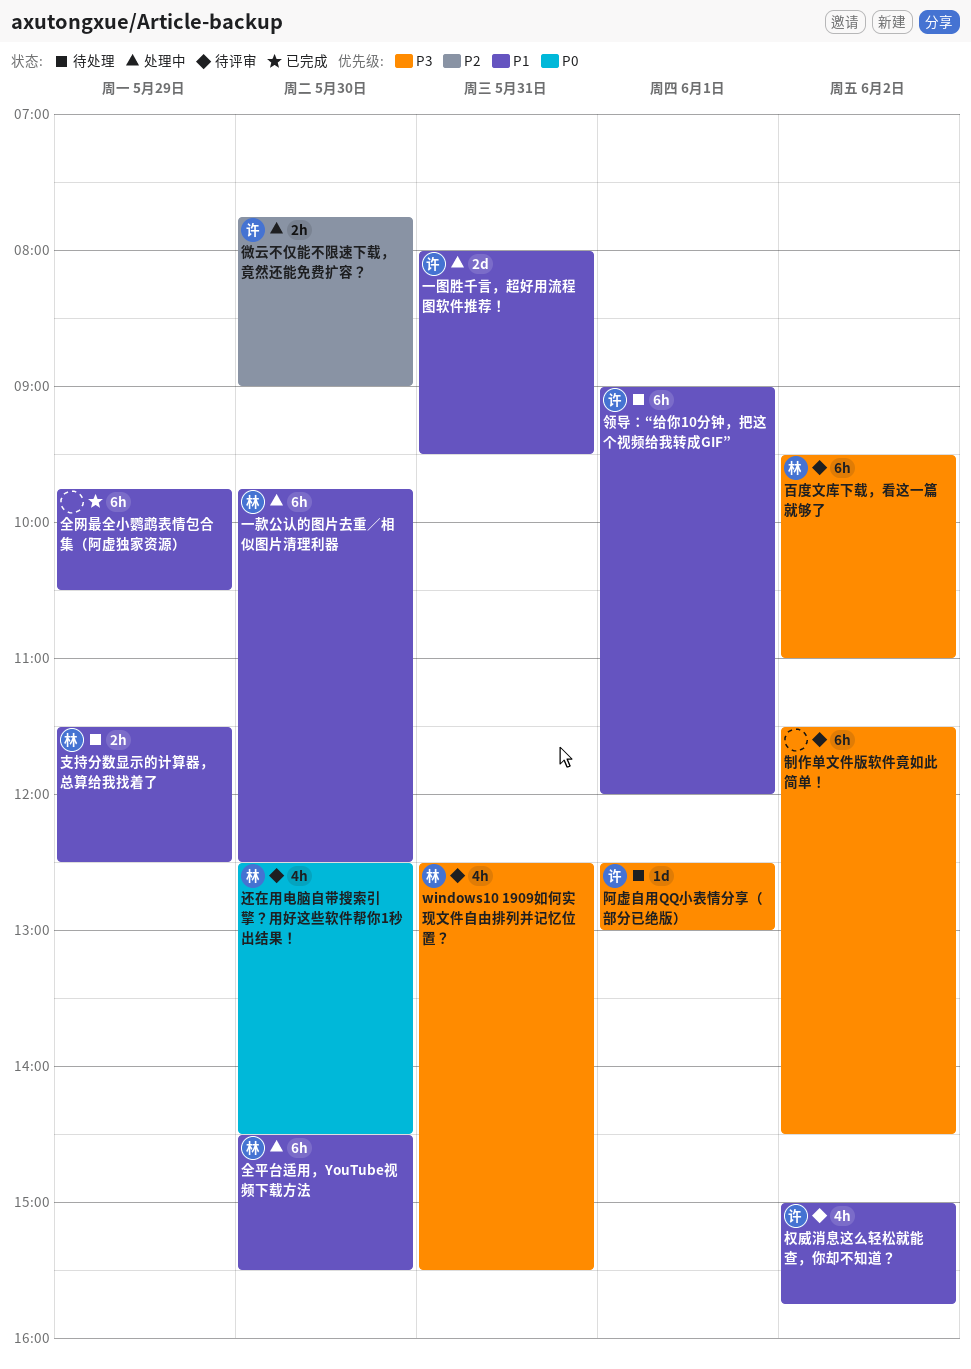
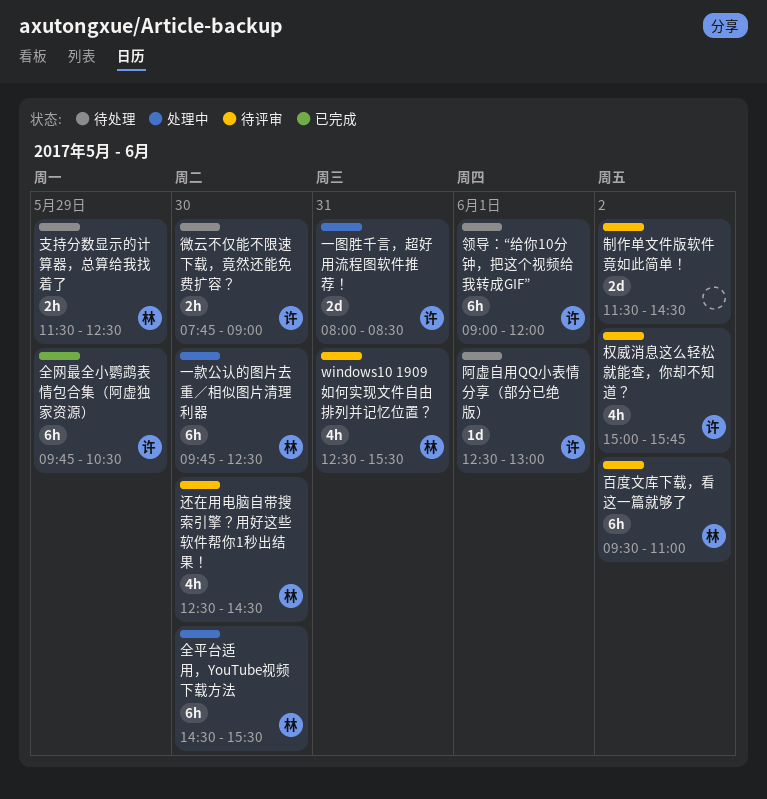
一图胜千言，超好用流程图软件推荐！, ends: 09:30 -> 08:30
全网最全小鹦鹉表情包合集（阿虚独家资源）, owner: none -> 许
制作单文件版软件竟如此简单！, estimate: 6h -> 2d
微云不仅能不限速下载，竟然还能免费扩容？, status: 处理中 -> 待处理

